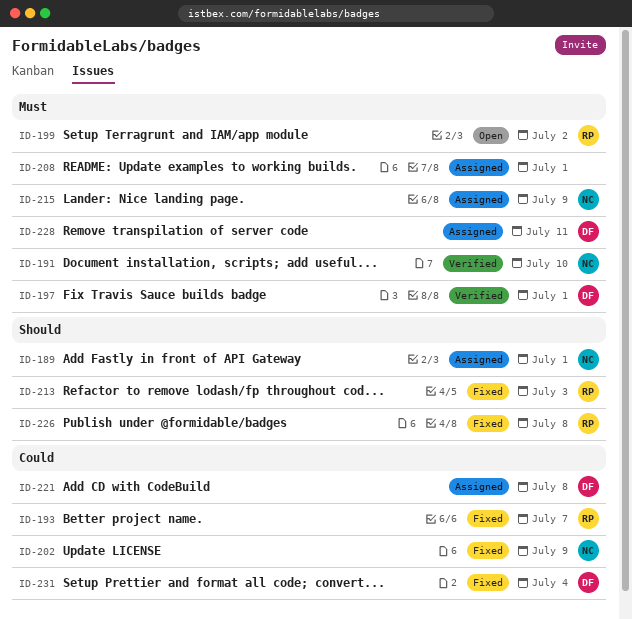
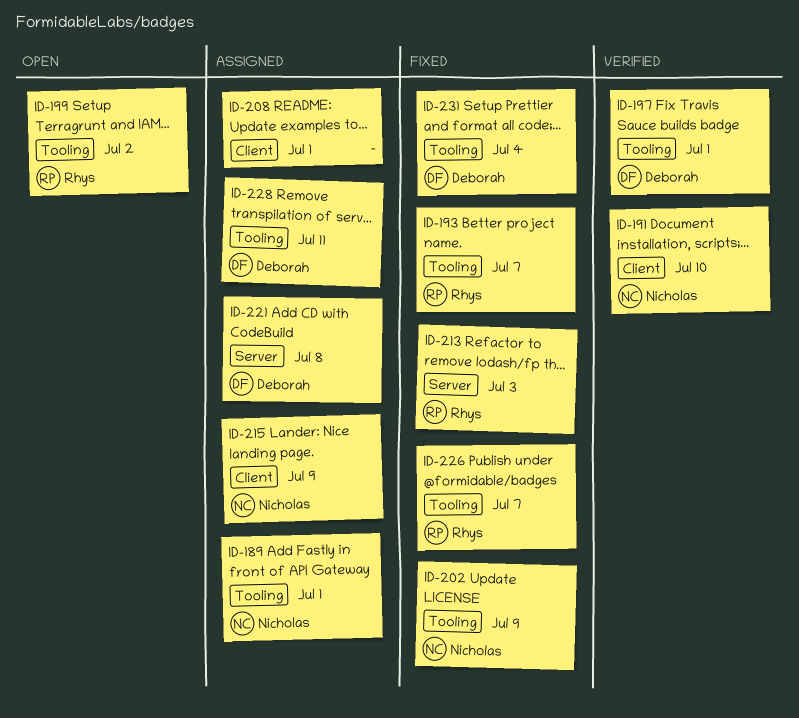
ID-226, due: Jul 8 -> Jul 7

